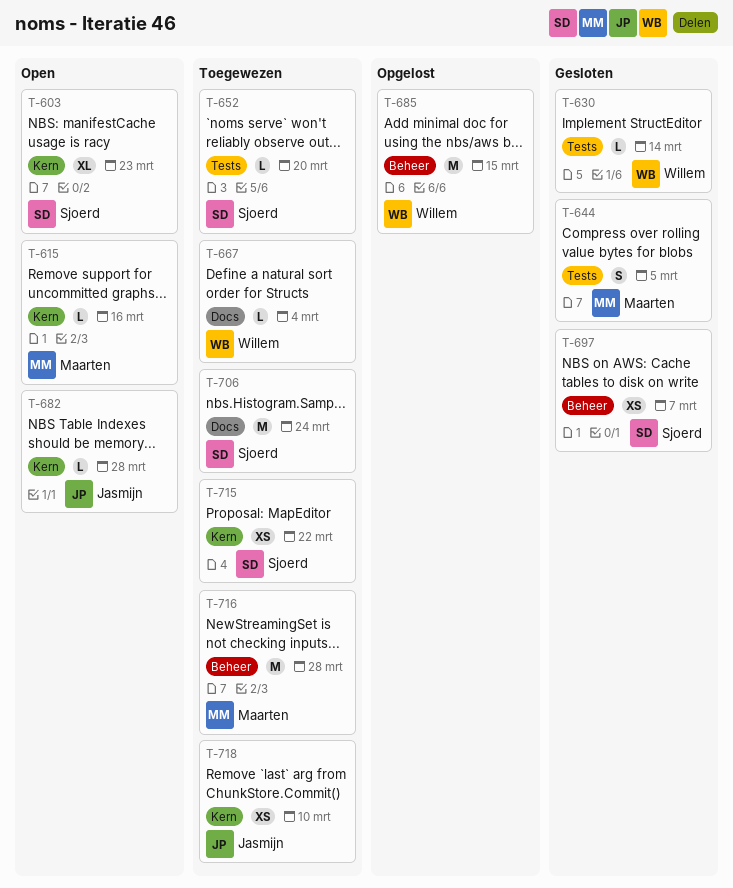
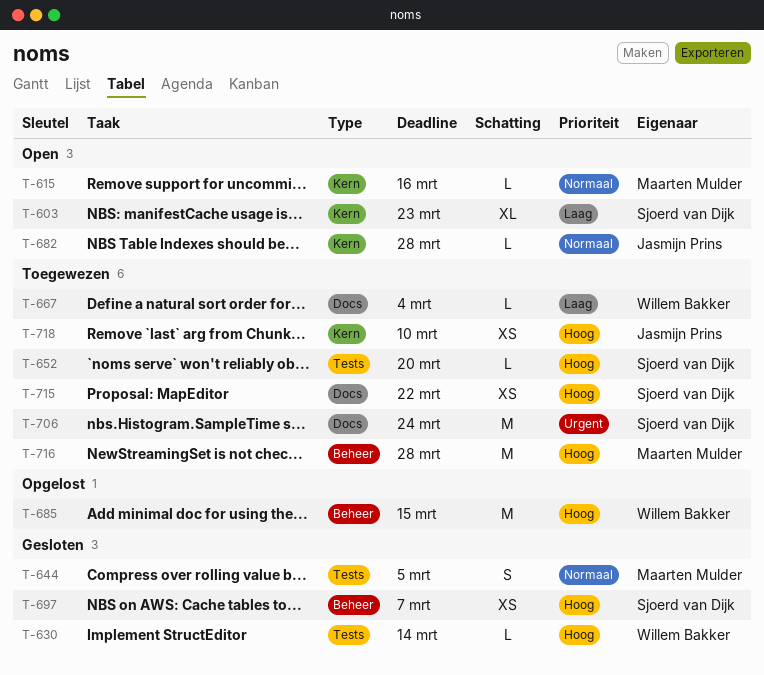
T-715, label: Kern -> Docs

